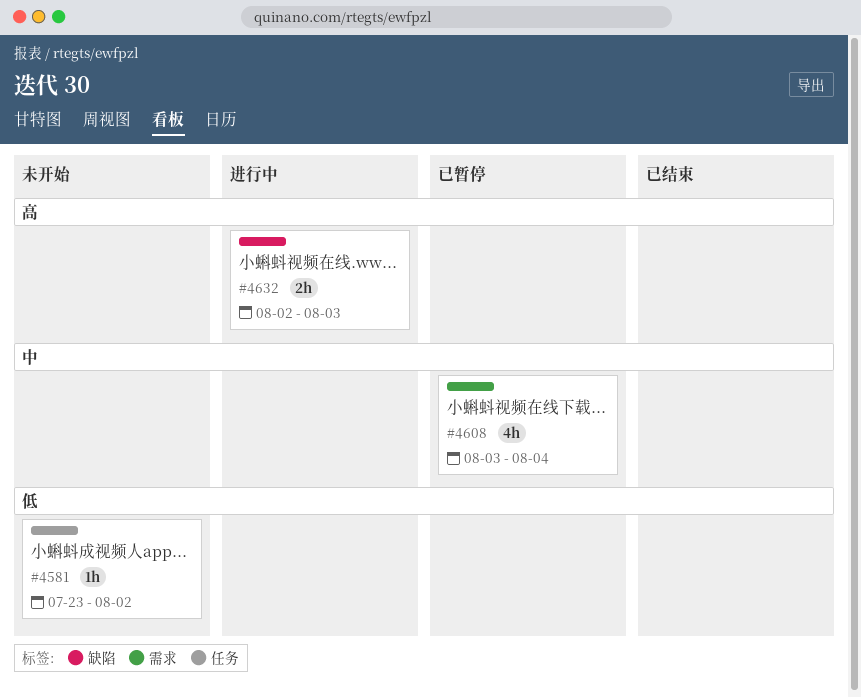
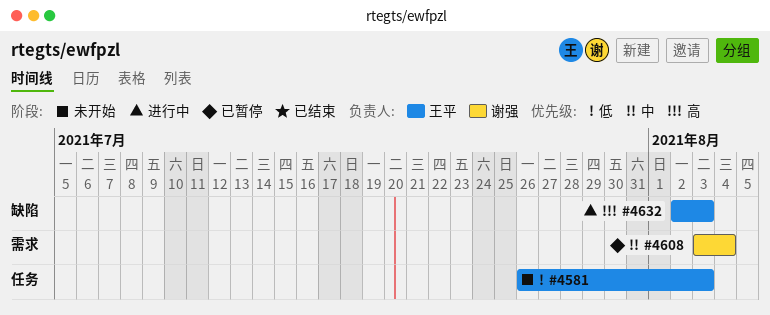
#4581, start: Jul 23 -> Jul 26
#4581, due: Aug 2 -> Aug 3

